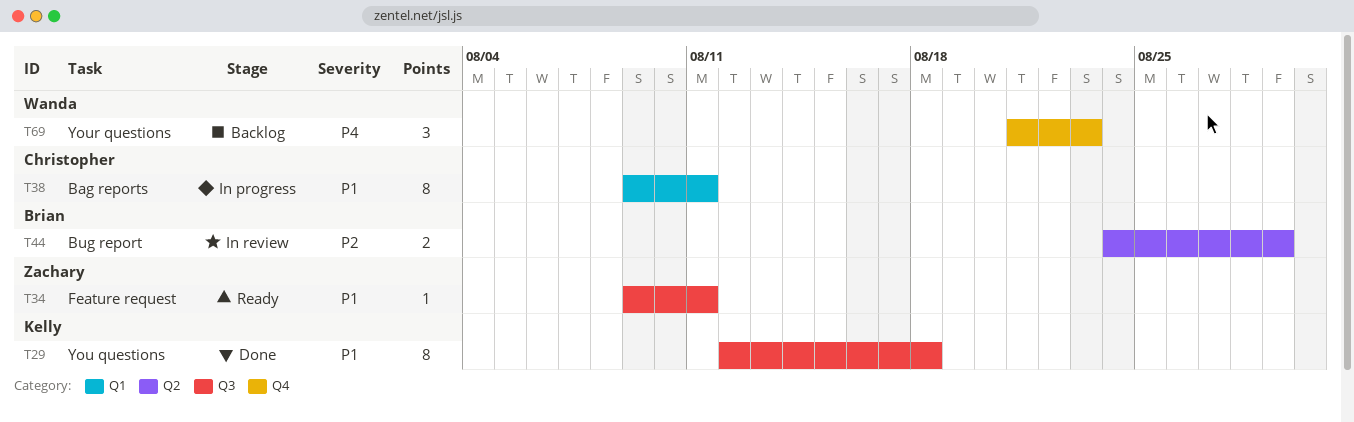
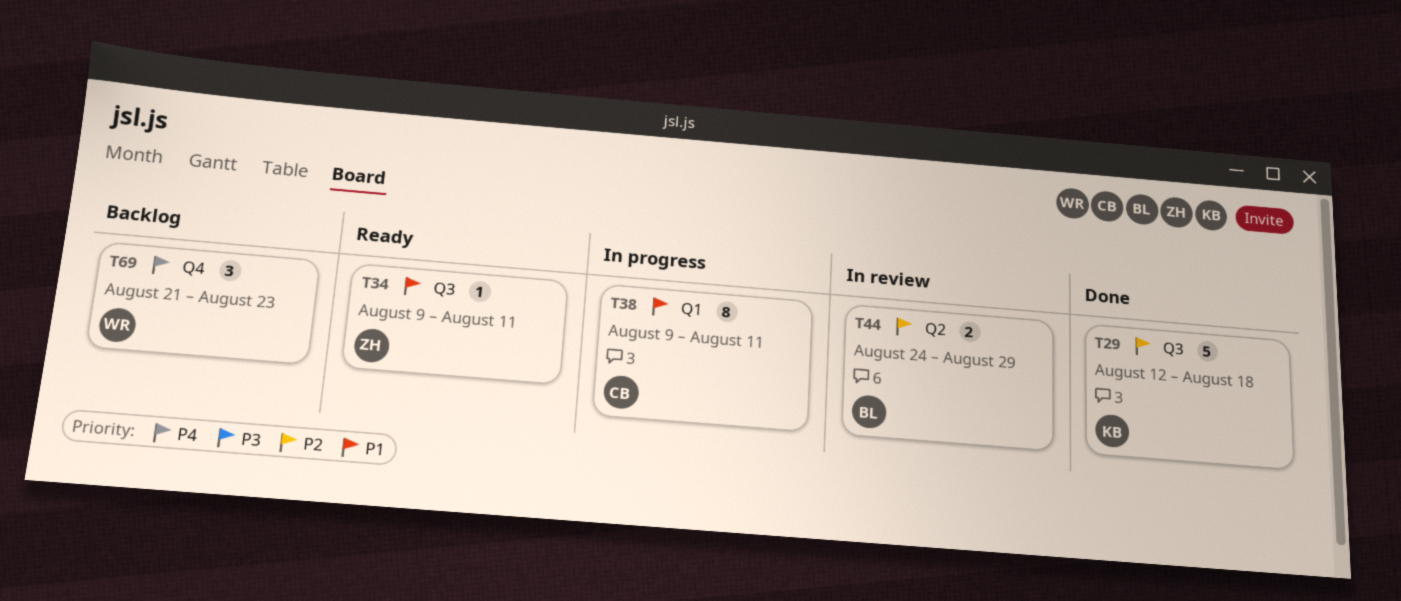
T29, priority: P1 -> P2
T29, estimate: 8 -> 5

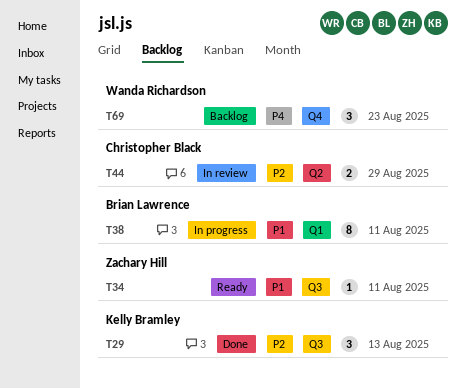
T29, estimate: 5 -> 3
T29, due: Aug 18 -> Aug 13
T38, owner: Christopher Black -> Brian Lawrence
T44, owner: Brian Lawrence -> Christopher Black

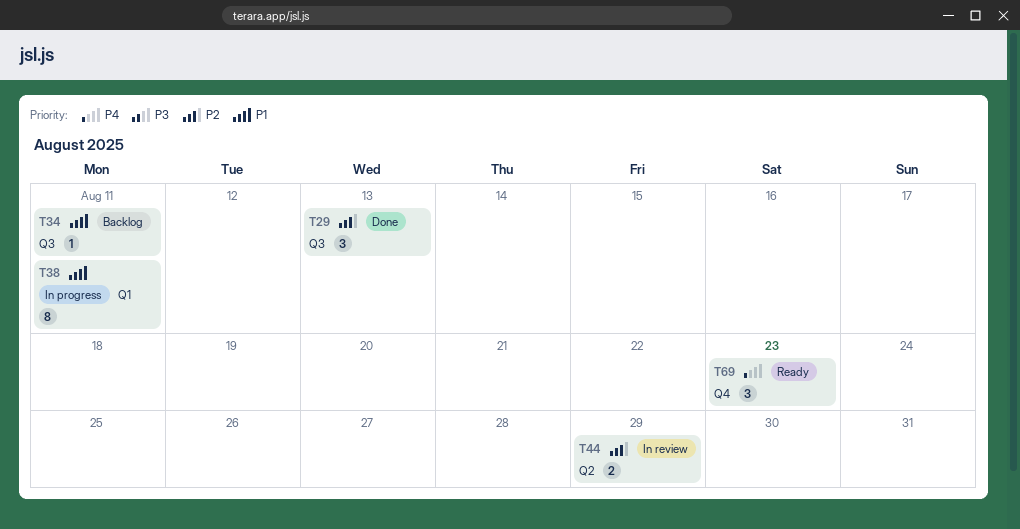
T34, status: Ready -> Backlog
T69, status: Backlog -> Ready

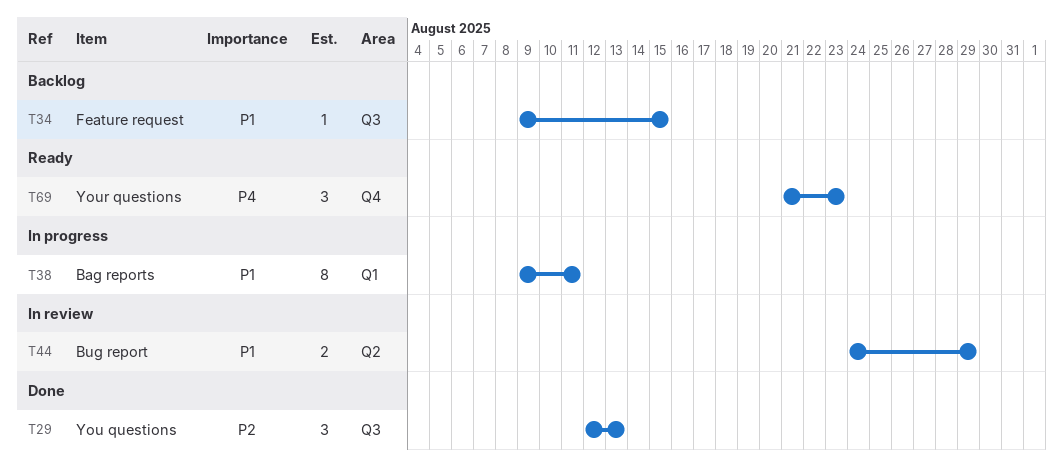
T34, due: Aug 11 -> Aug 15
T44, priority: P2 -> P1

